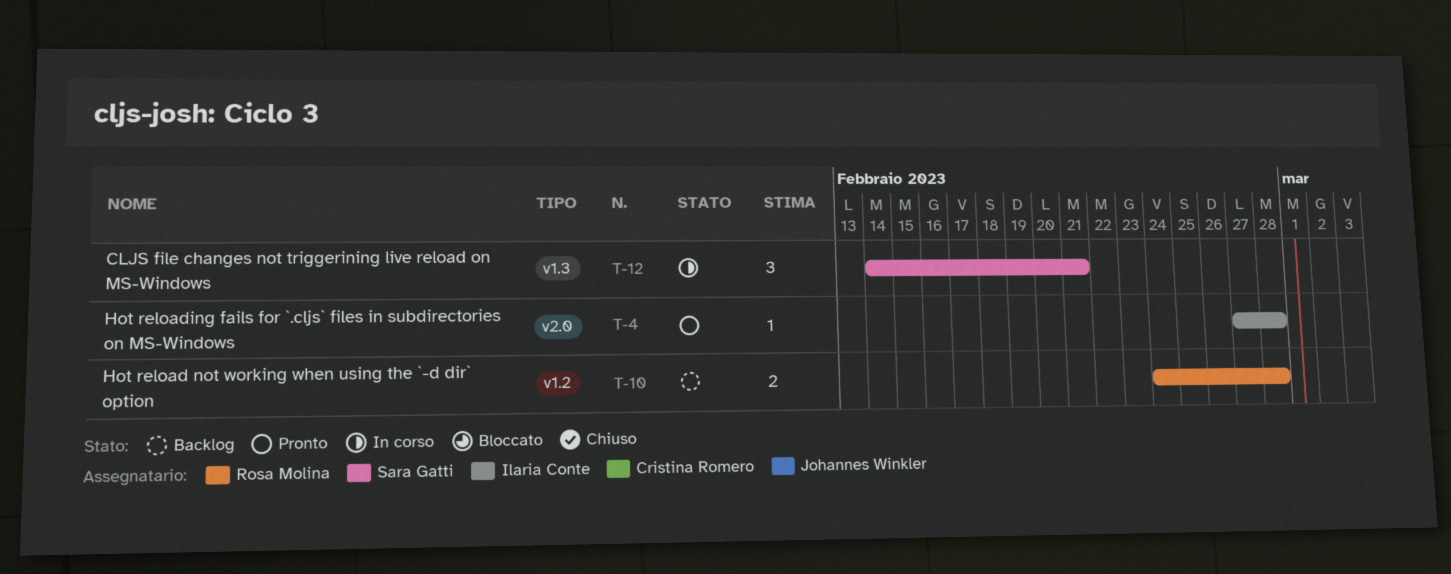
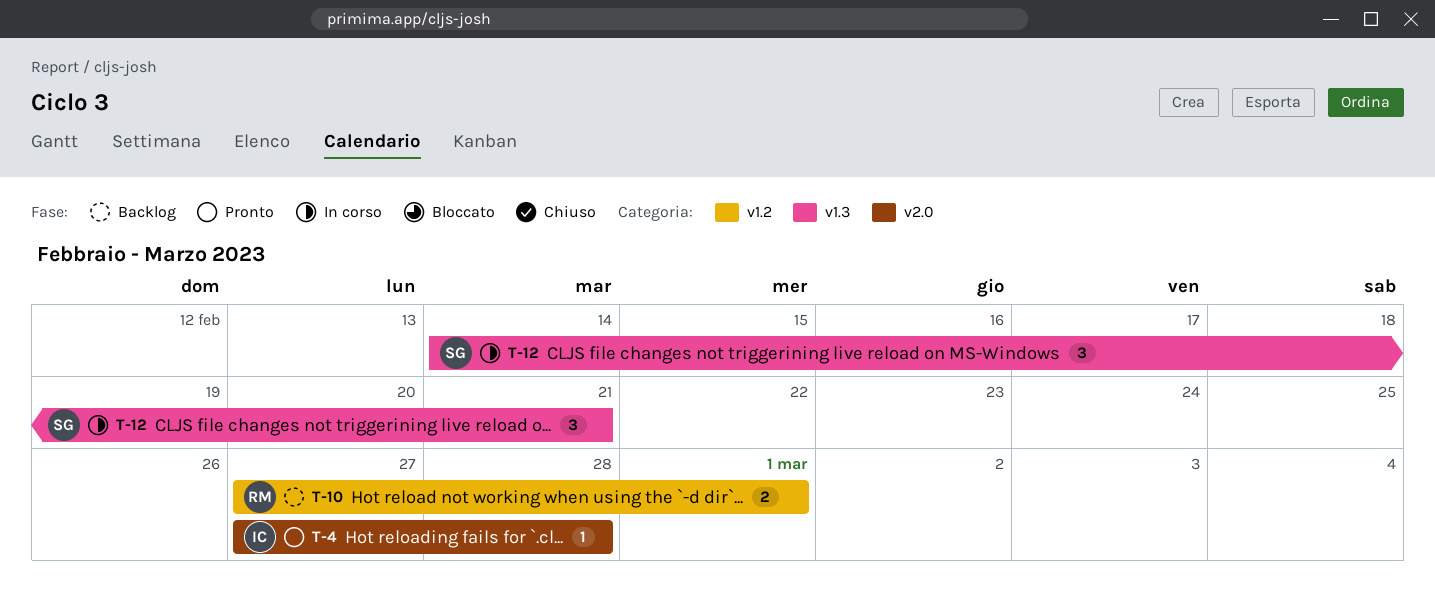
T-10, start: Feb 24 -> Feb 27
T-10, due: Feb 28 -> Mar 1

